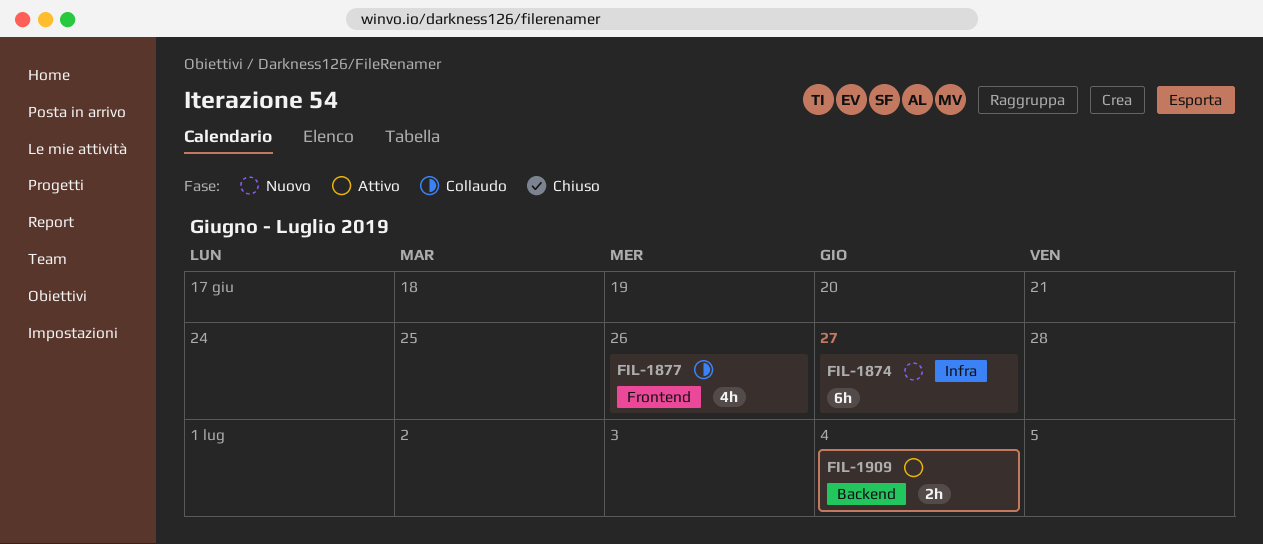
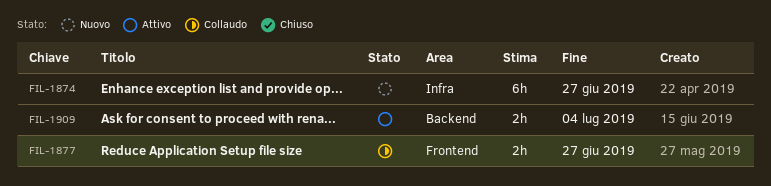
FIL-1877, estimate: 4h -> 2h
FIL-1877, due: Jun 26 -> Jun 27

